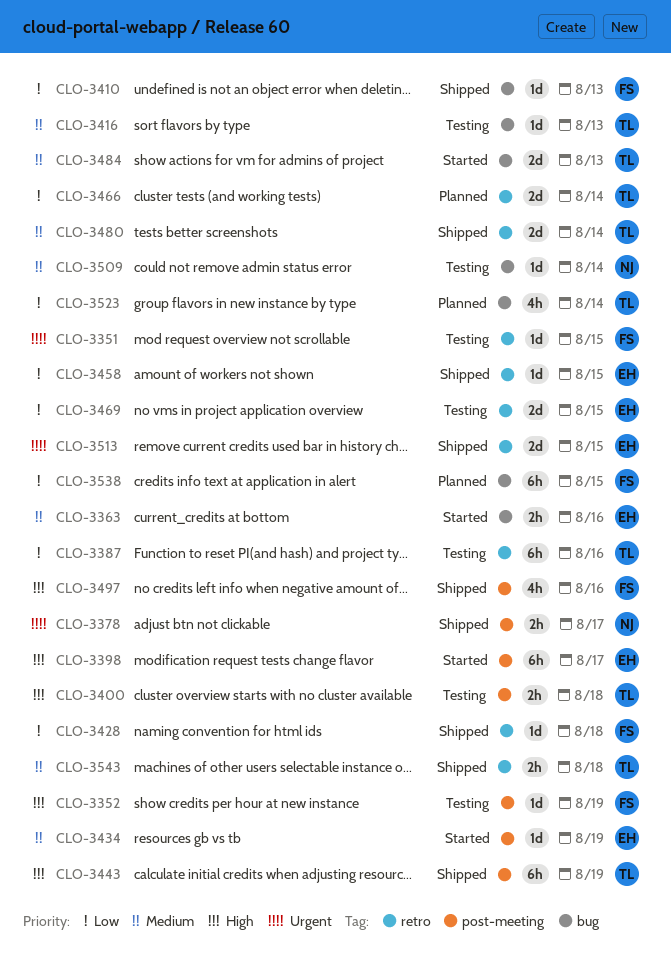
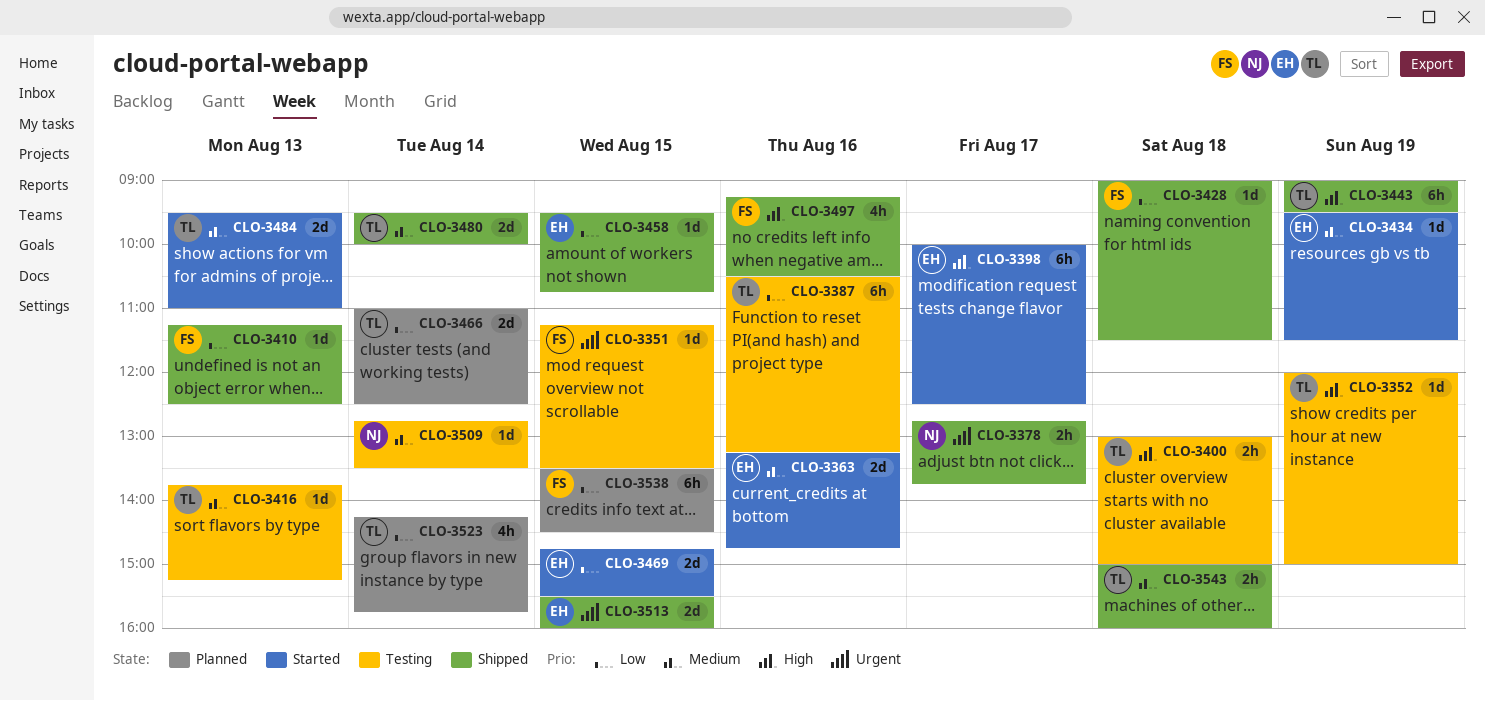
CLO-3352, owner: FS -> TL
CLO-3363, estimate: 2h -> 2d
CLO-3469, status: Testing -> Started

